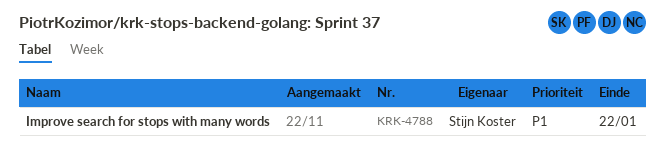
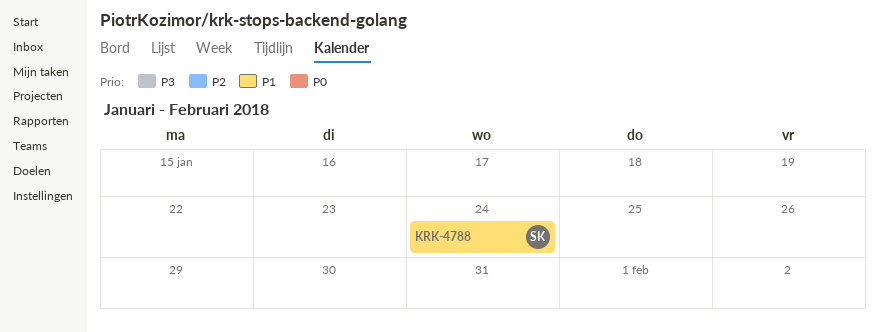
KRK-4788, due: Jan 22 -> Jan 24

